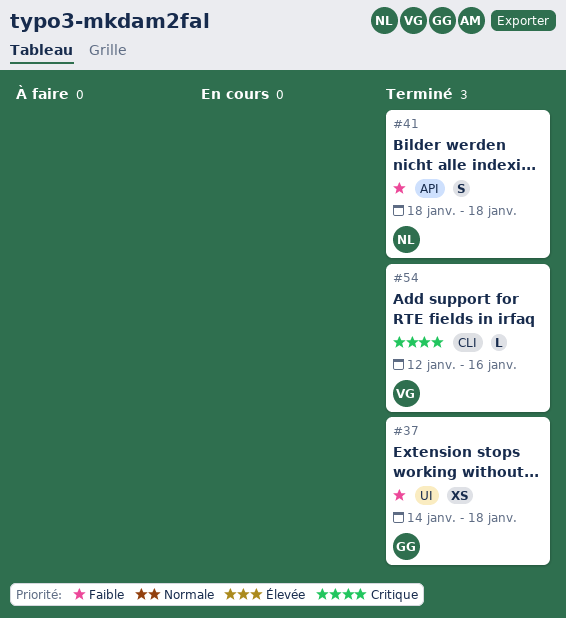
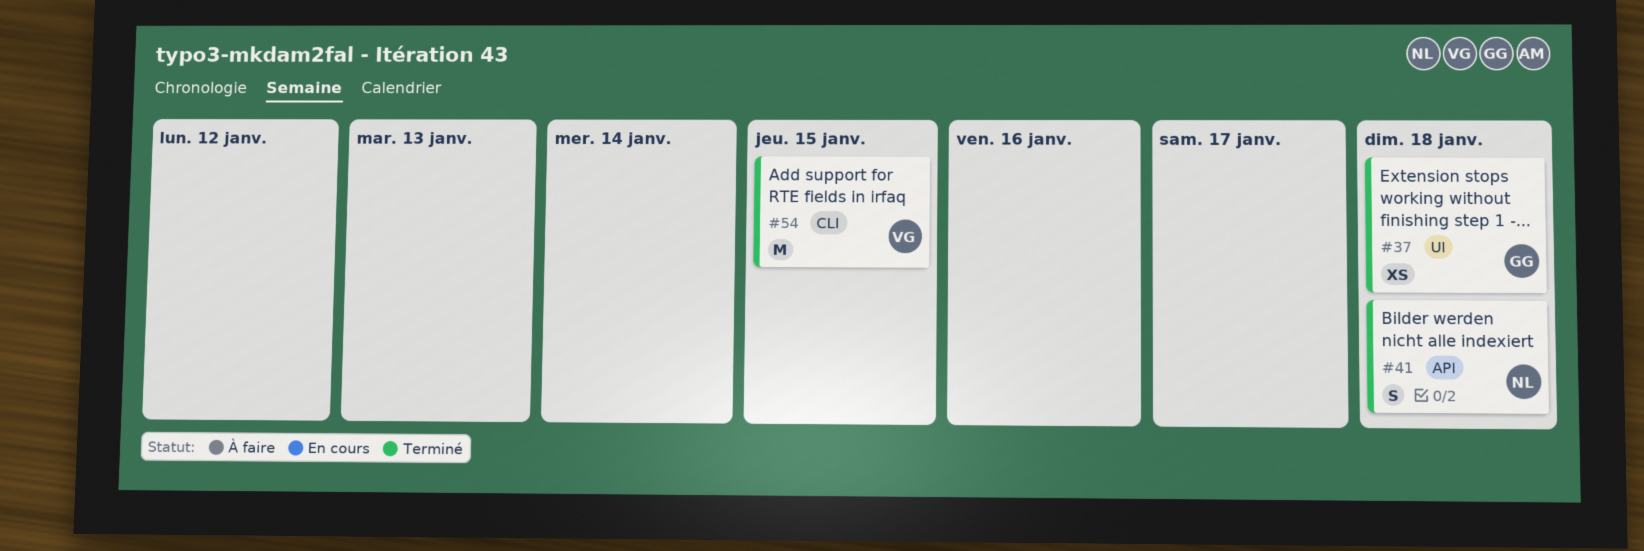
#54, estimate: L -> M
#54, due: Jan 16 -> Jan 15

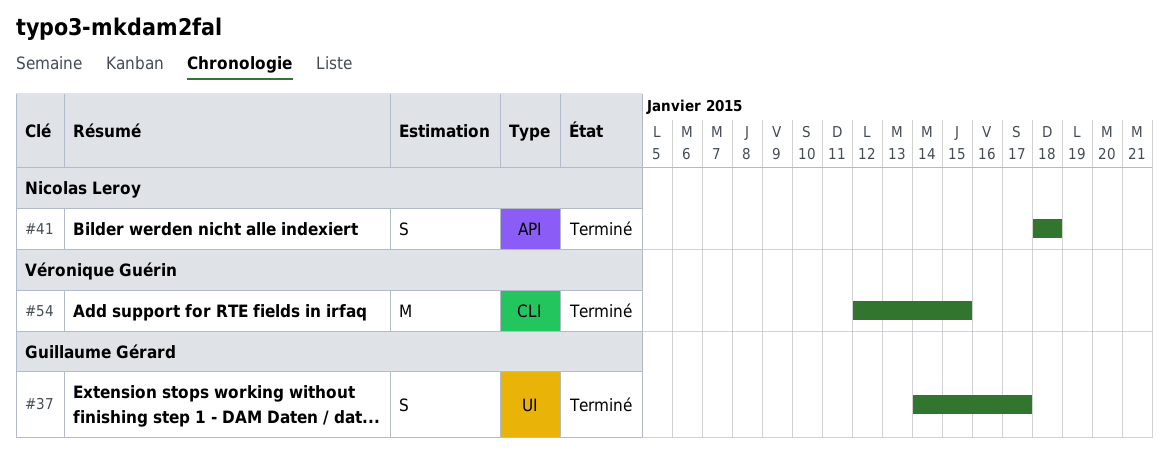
#37, estimate: XS -> S
#37, due: Jan 18 -> Jan 17

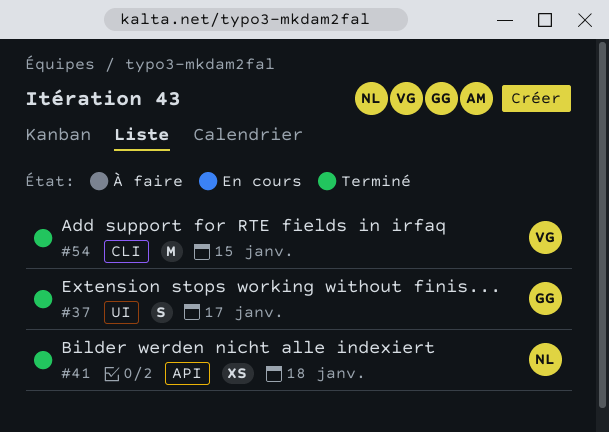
#41, estimate: S -> XS

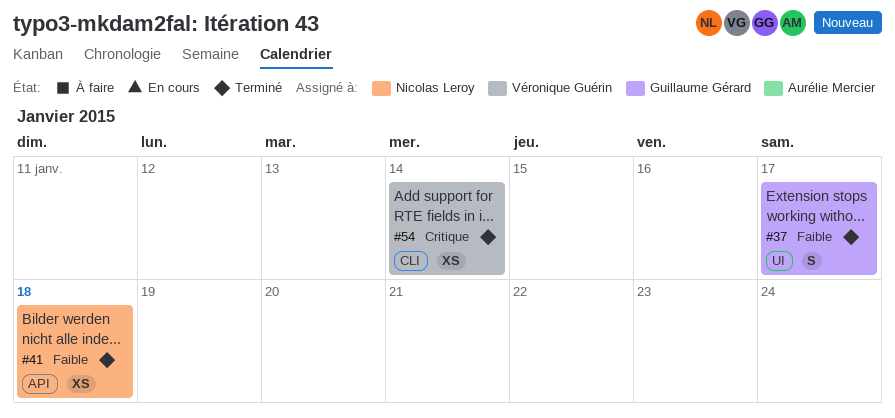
#54, estimate: M -> XS
#54, due: Jan 15 -> Jan 14

